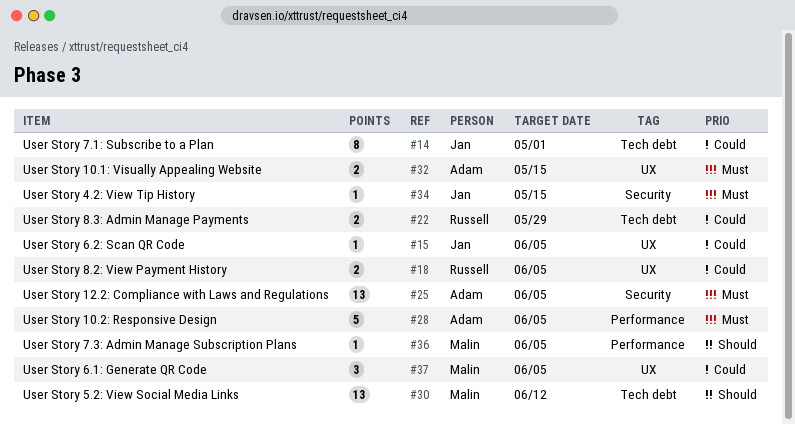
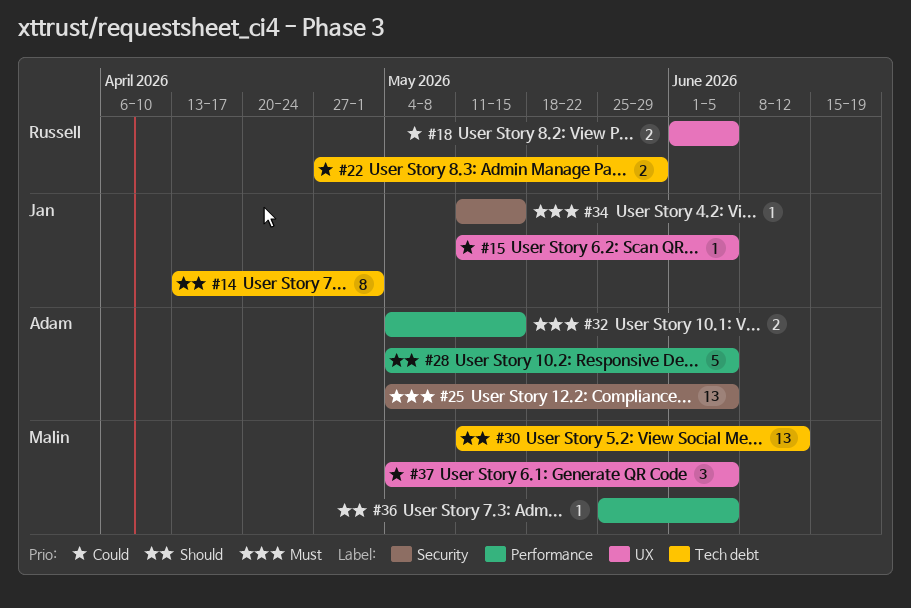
#14, priority: Could -> Should
#28, priority: Must -> Should
#32, label: UX -> Performance

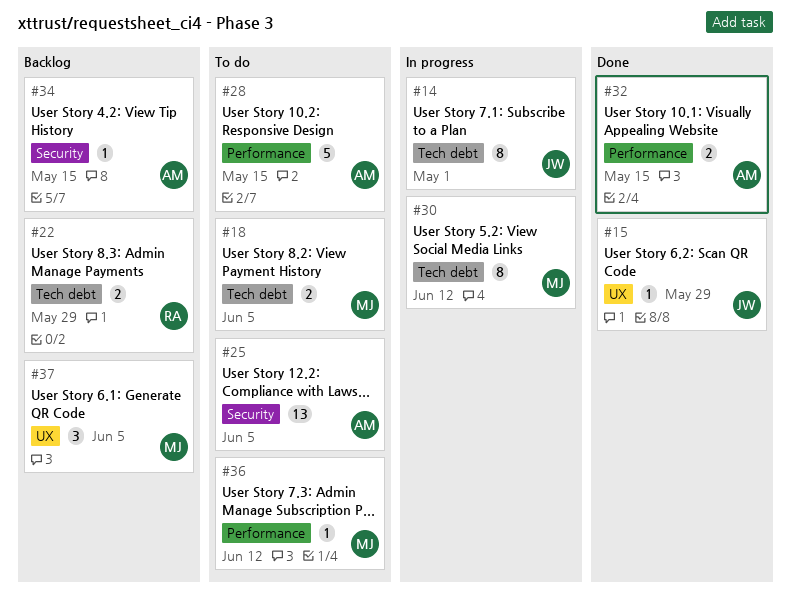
#15, due: Jun 5 -> May 29
#18, owner: Russell -> Malin
#18, label: UX -> Tech debt
#28, due: Jun 5 -> May 15
#30, estimate: 13 -> 8
#34, owner: Jan -> Adam
#36, due: Jun 5 -> Jun 12

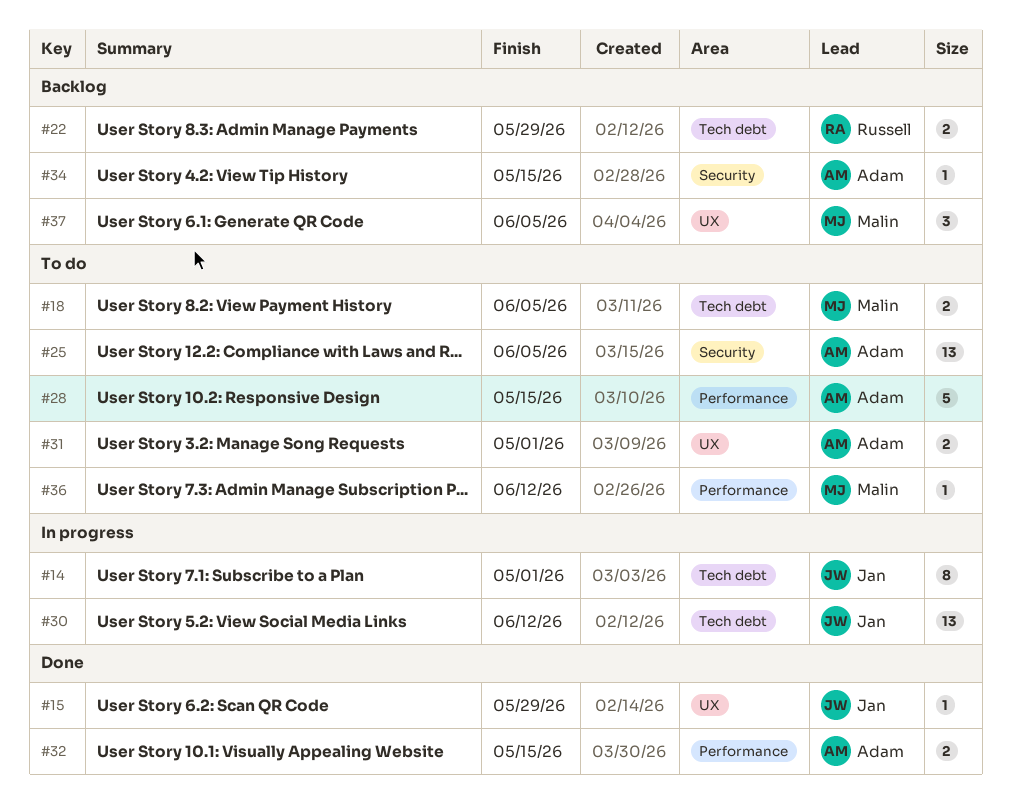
#30, owner: Malin -> Jan
#30, estimate: 8 -> 13
#31: none -> present

